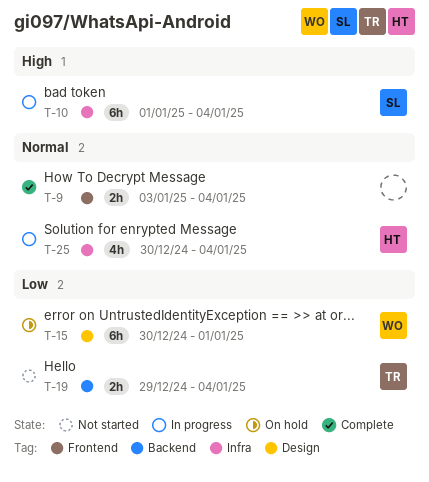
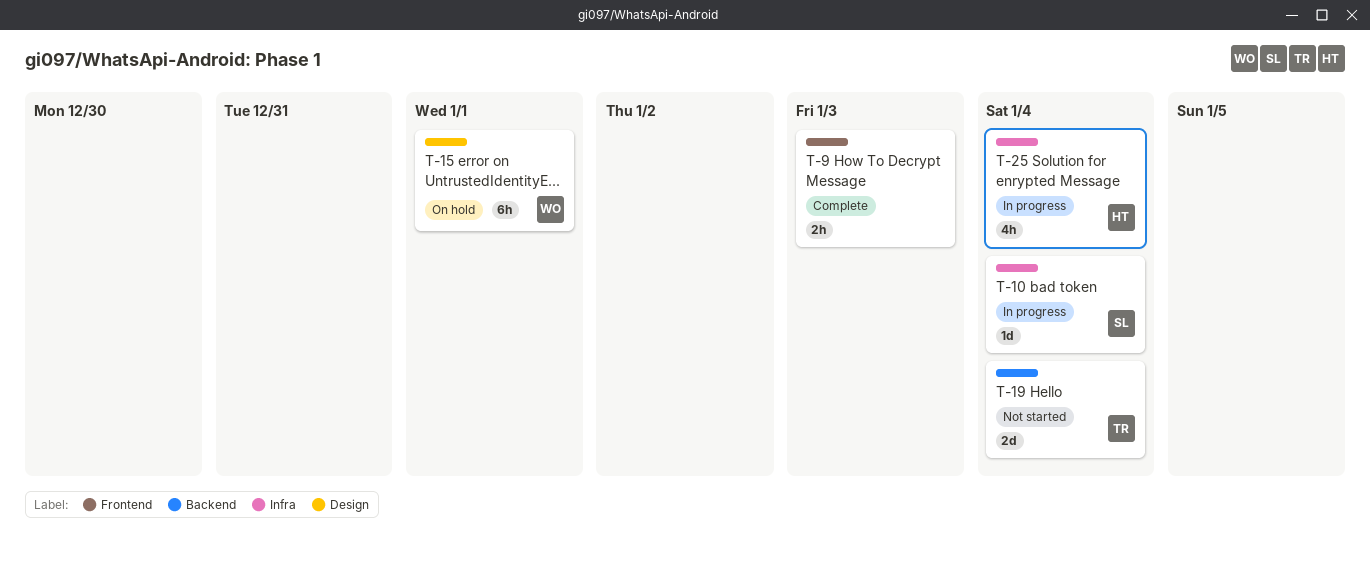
T-9, due: Jan 4 -> Jan 3
T-10, estimate: 6h -> 1d
T-19, estimate: 2h -> 2d

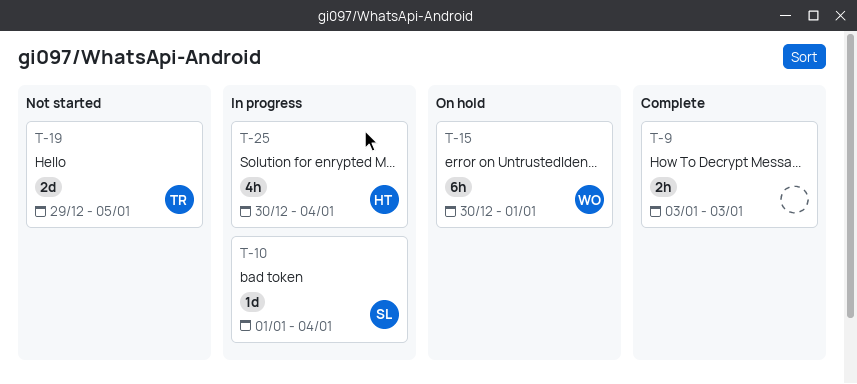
T-19, due: Jan 4 -> Jan 5

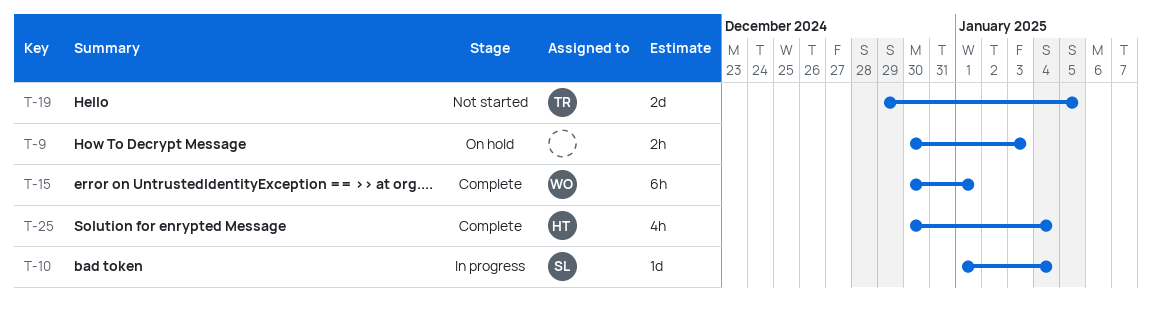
T-9, status: Complete -> On hold
T-9, start: Jan 3 -> Dec 30
T-15, status: On hold -> Complete
T-25, status: In progress -> Complete

